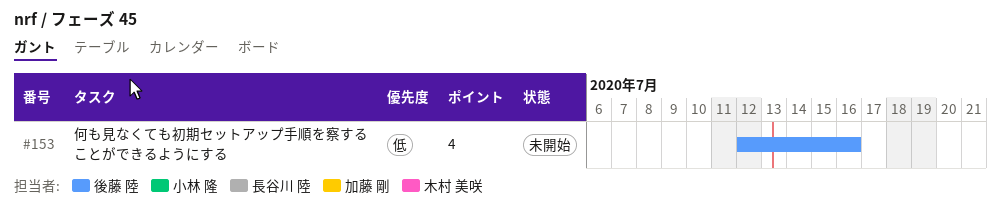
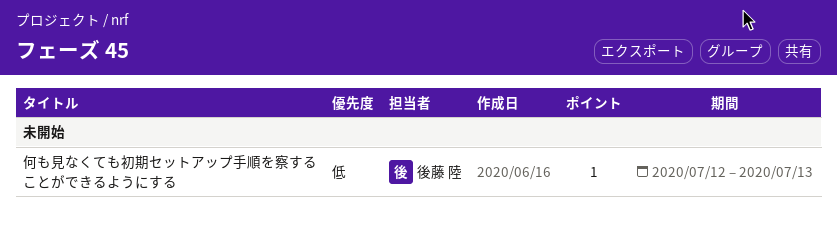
何も見なくても初期セットアップ手順を察することができるようにする, estimate: 4 -> 1
何も見なくても初期セットアップ手順を察することができるようにする, due: Jul 16 -> Jul 13

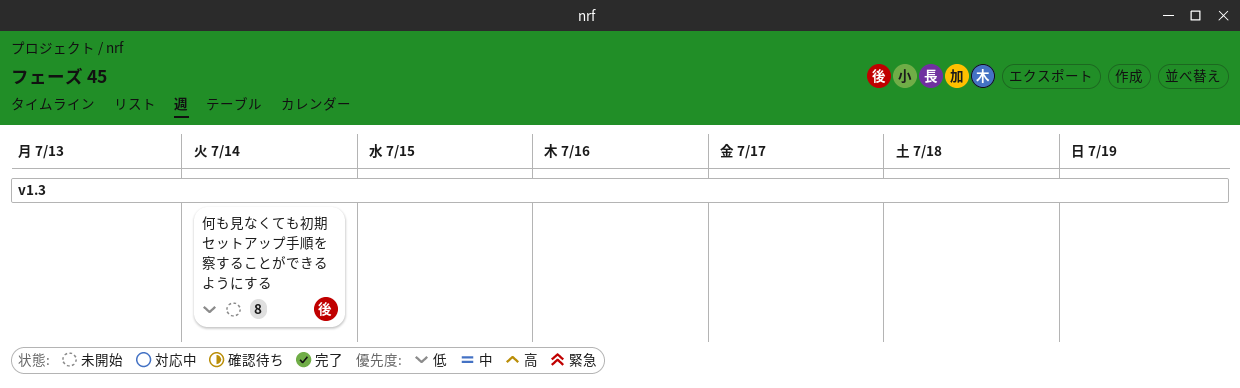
何も見なくても初期セットアップ手順を察することができるようにする, estimate: 1 -> 8
何も見なくても初期セットアップ手順を察することができるようにする, due: Jul 13 -> Jul 14

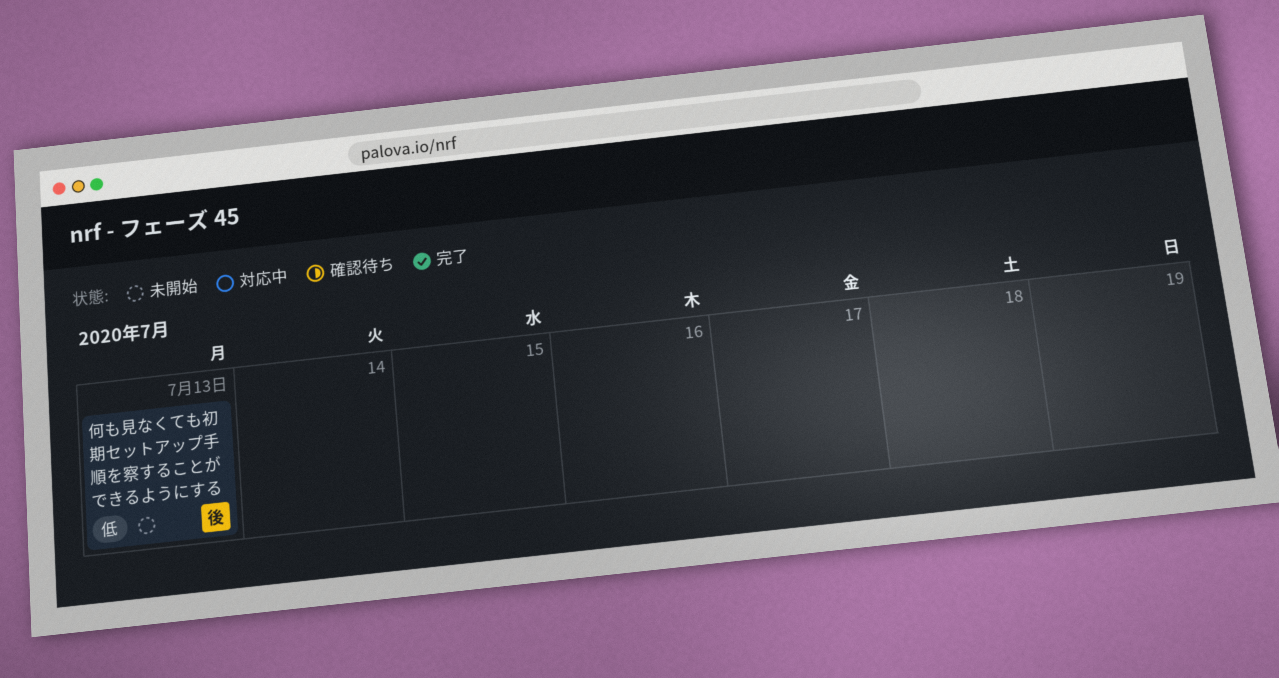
何も見なくても初期セットアップ手順を察することができるようにする, due: Jul 14 -> Jul 13

